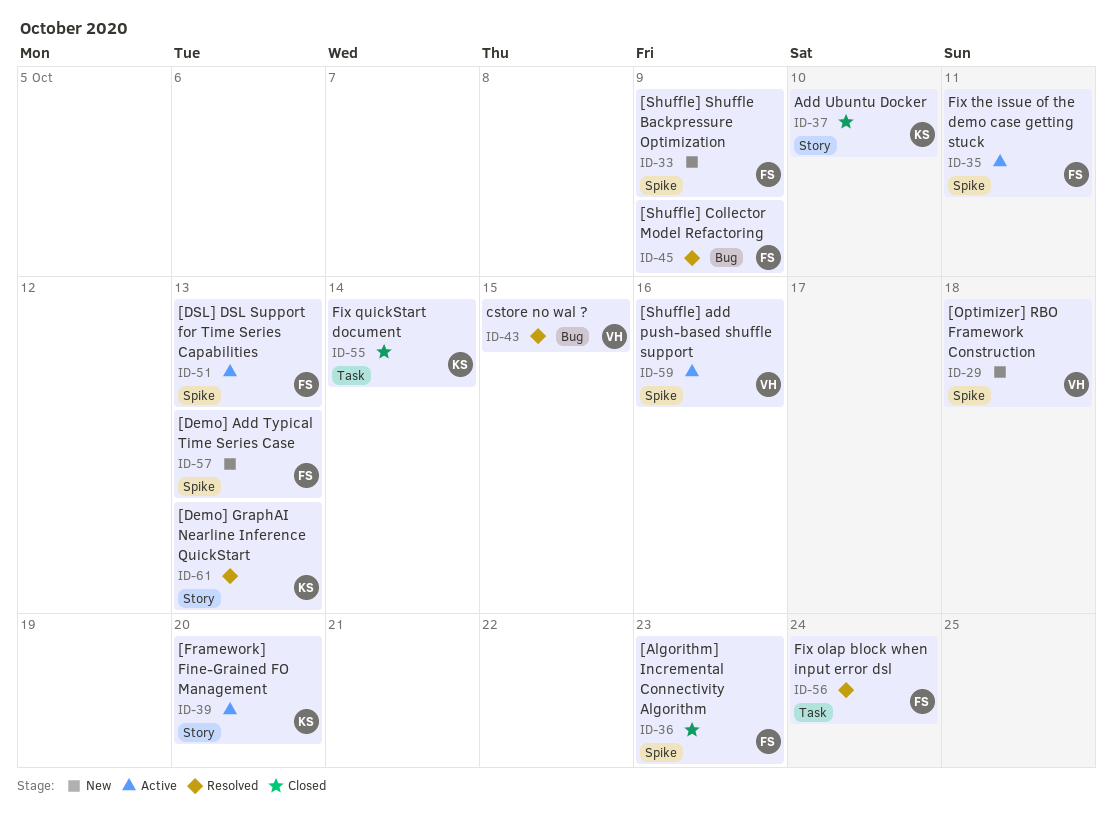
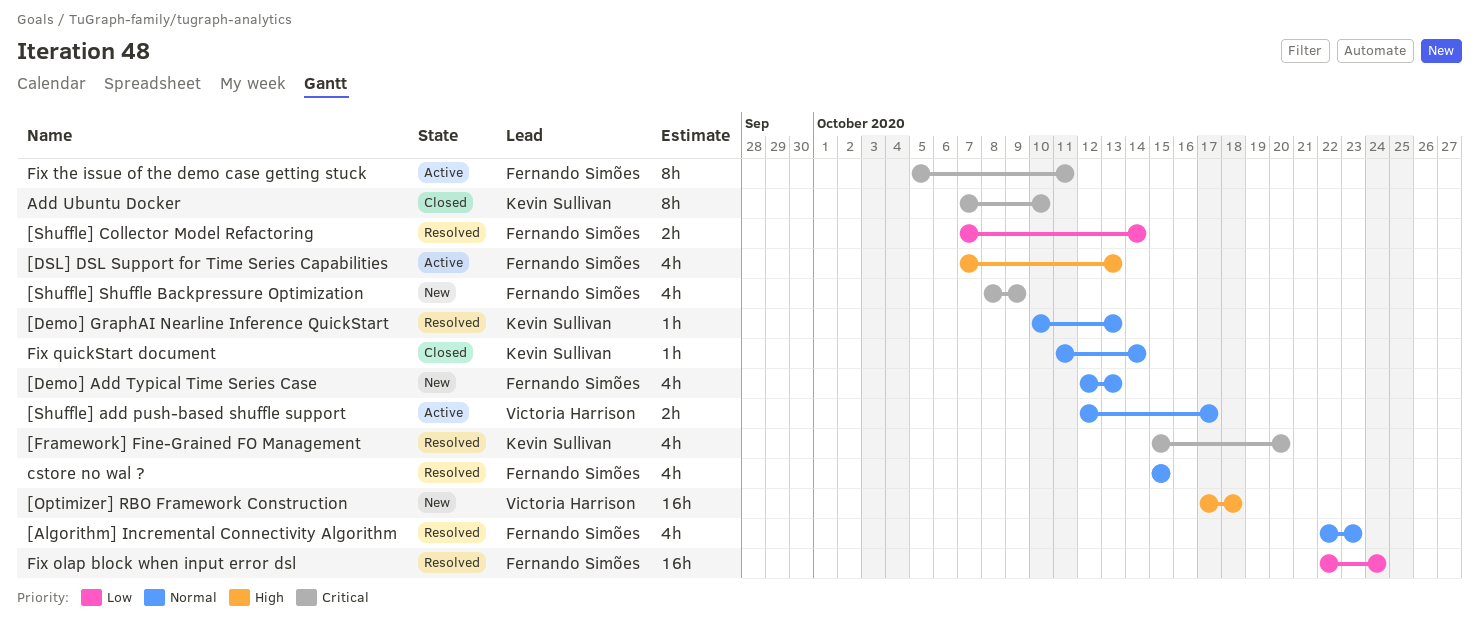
[Algorithm] Incremental Connectivity Algorithm, status: Closed -> Resolved
[Framework] Fine-Grained FO Management, status: Active -> Resolved
[Shuffle] add push-based shuffle support, due: Oct 16 -> Oct 17
[Shuffle] Collector Model Refactoring, due: Oct 9 -> Oct 14
cstore no wal ?, owner: Victoria Harrison -> Fernando Simões

